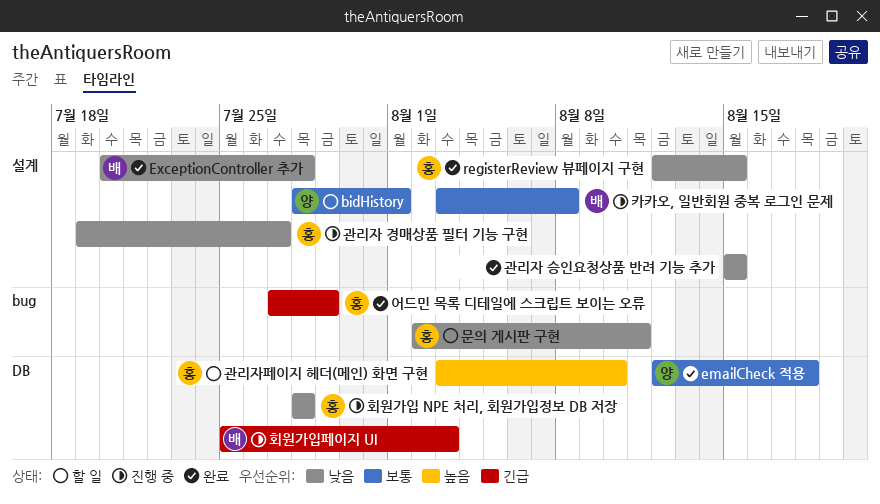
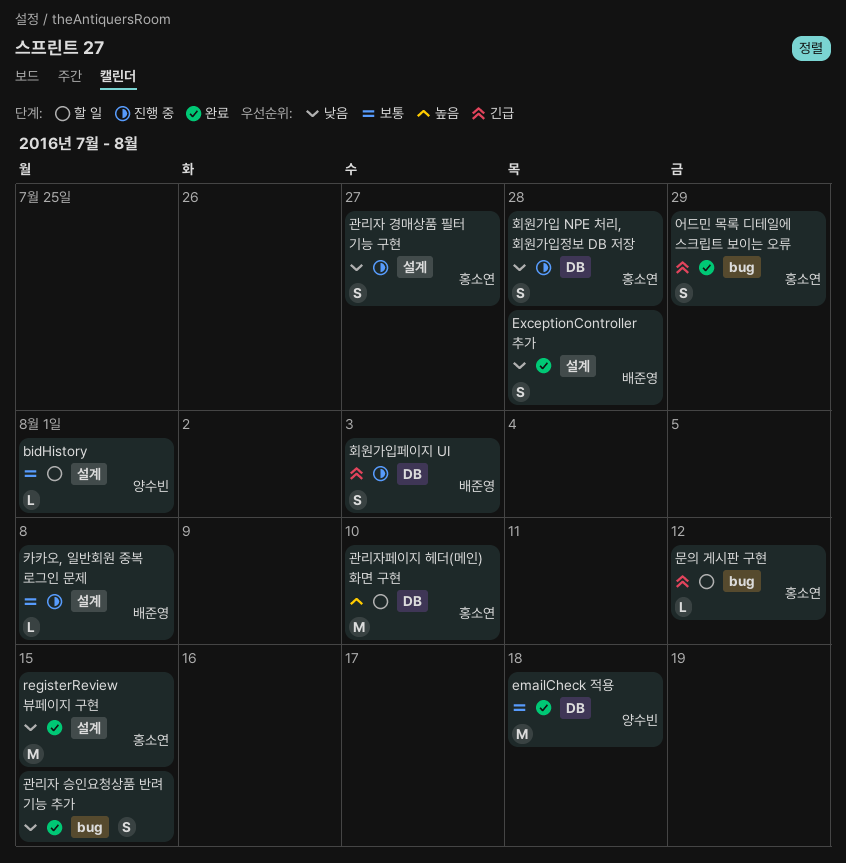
관리자 승인요청상품 반려 기능 추가, label: 설계 -> bug
문의 게시판 구현, priority: 낮음 -> 긴급
문의 게시판 구현, due: Aug 11 -> Aug 12

